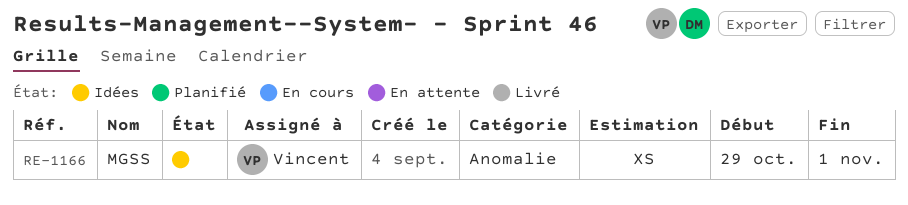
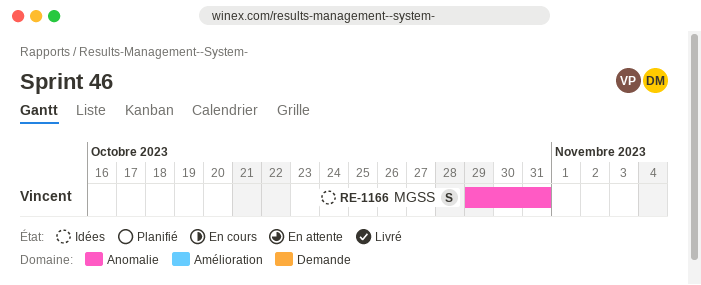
RE-1166, estimate: XS -> S
RE-1166, due: Nov 1 -> Oct 31

